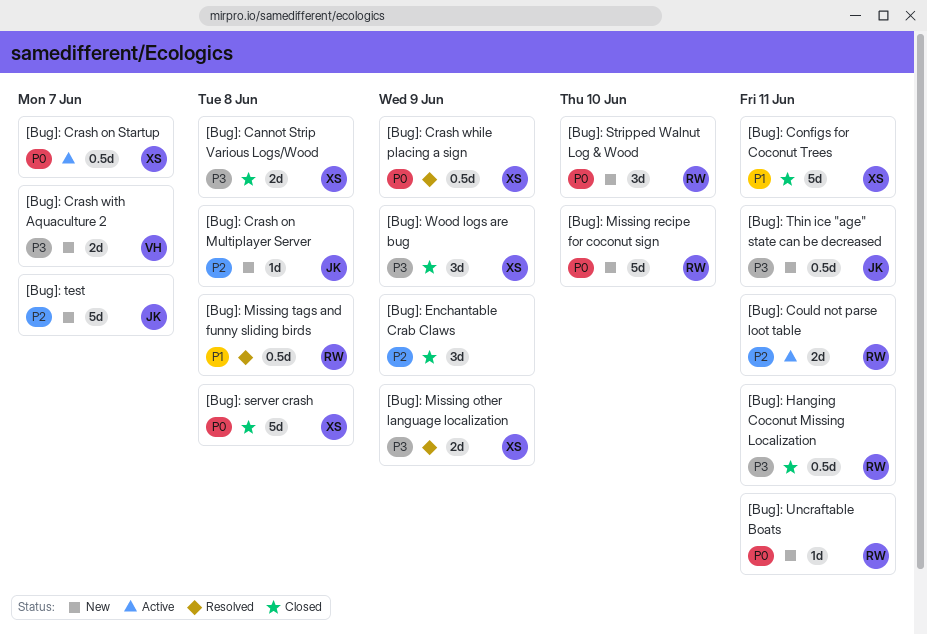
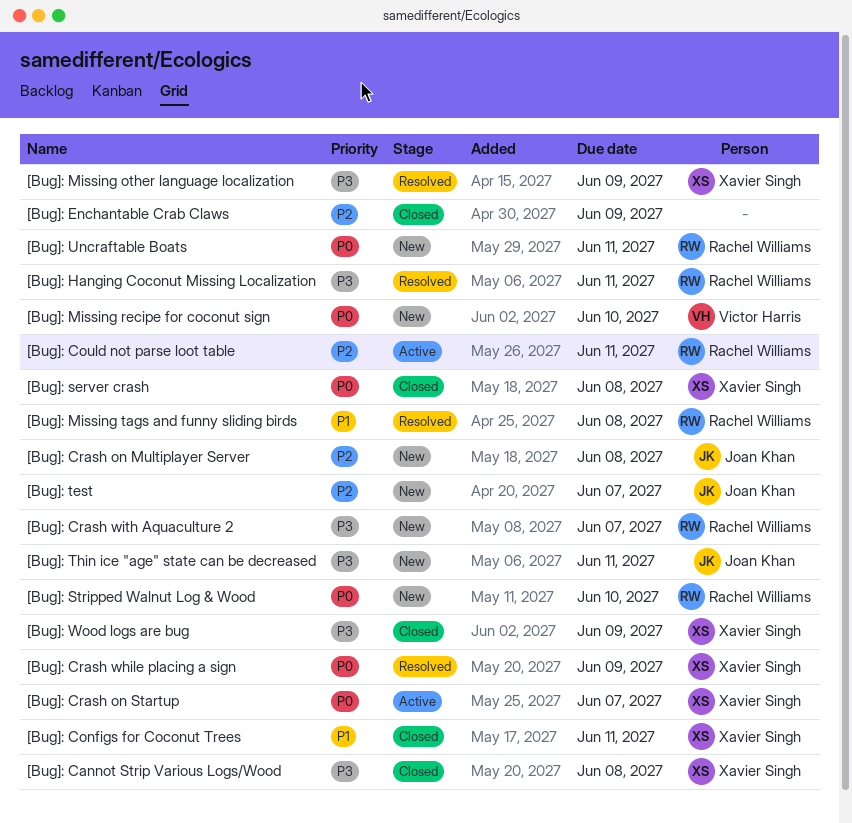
[Bug]: Crash with Aquaculture 2, owner: Victor Harris -> Rachel Williams
[Bug]: Hanging Coconut Missing Localization, status: Closed -> Resolved
[Bug]: Missing recipe for coconut sign, owner: Rachel Williams -> Victor Harris

